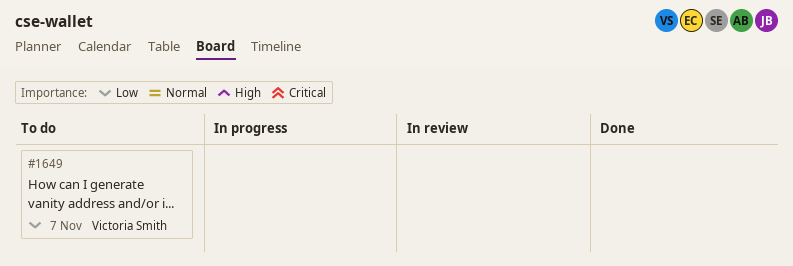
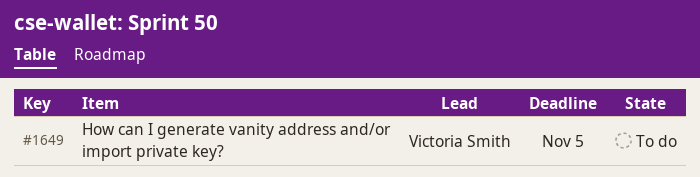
#1649, due: Nov 7 -> Nov 5

